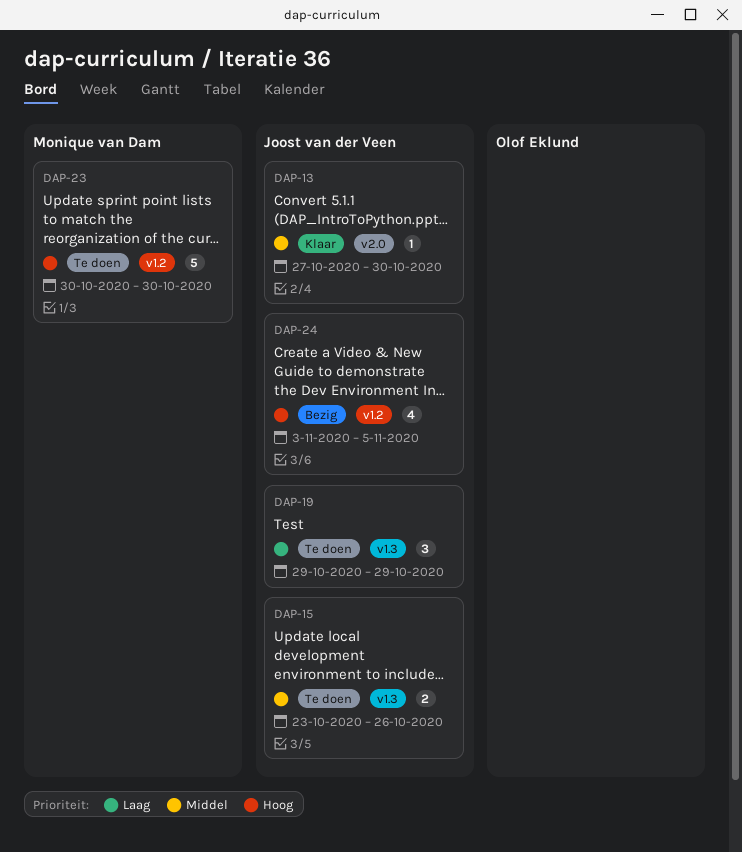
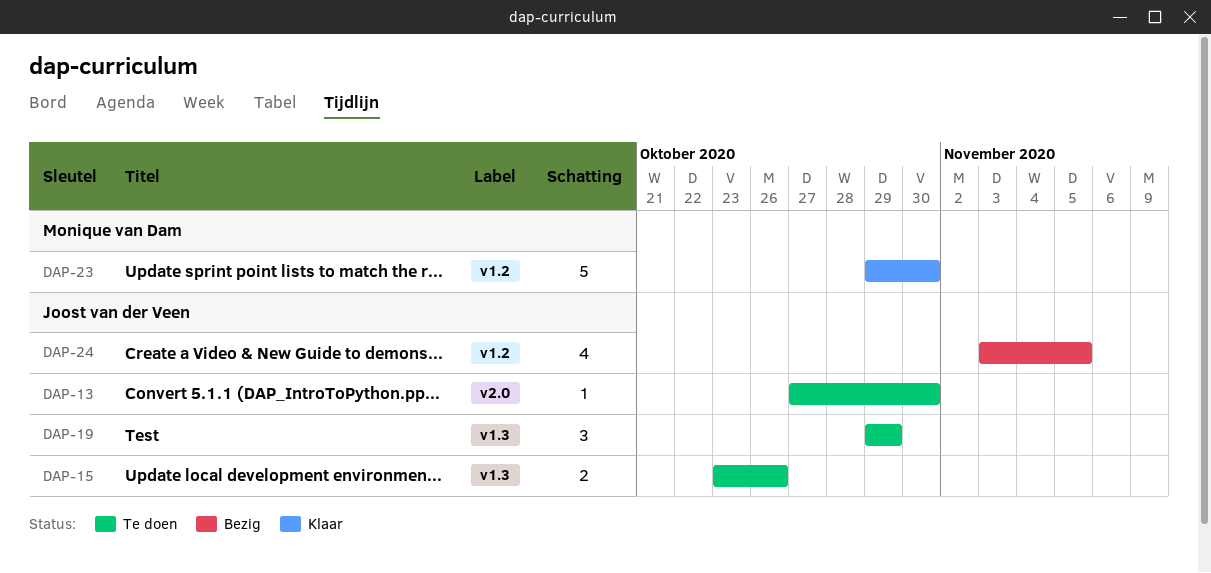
DAP-13, status: Klaar -> Te doen
DAP-23, status: Te doen -> Klaar
DAP-23, start: Oct 30 -> Oct 29

